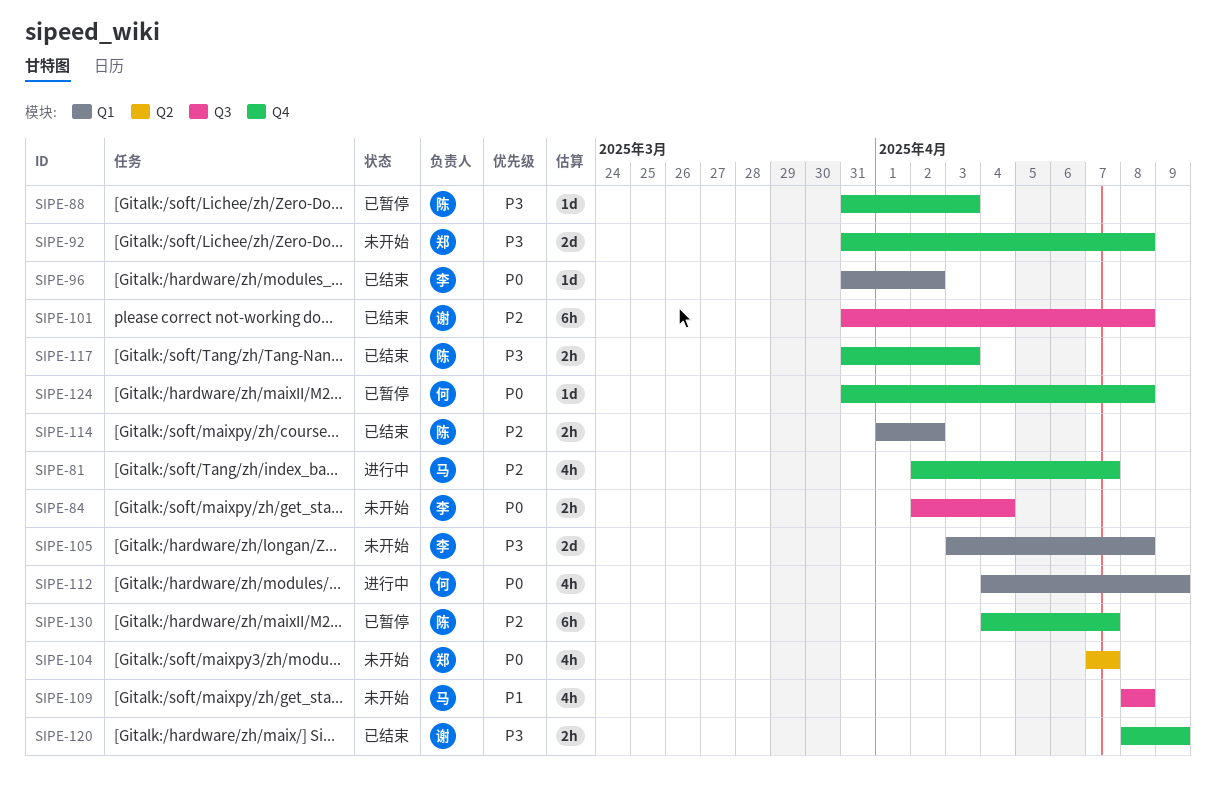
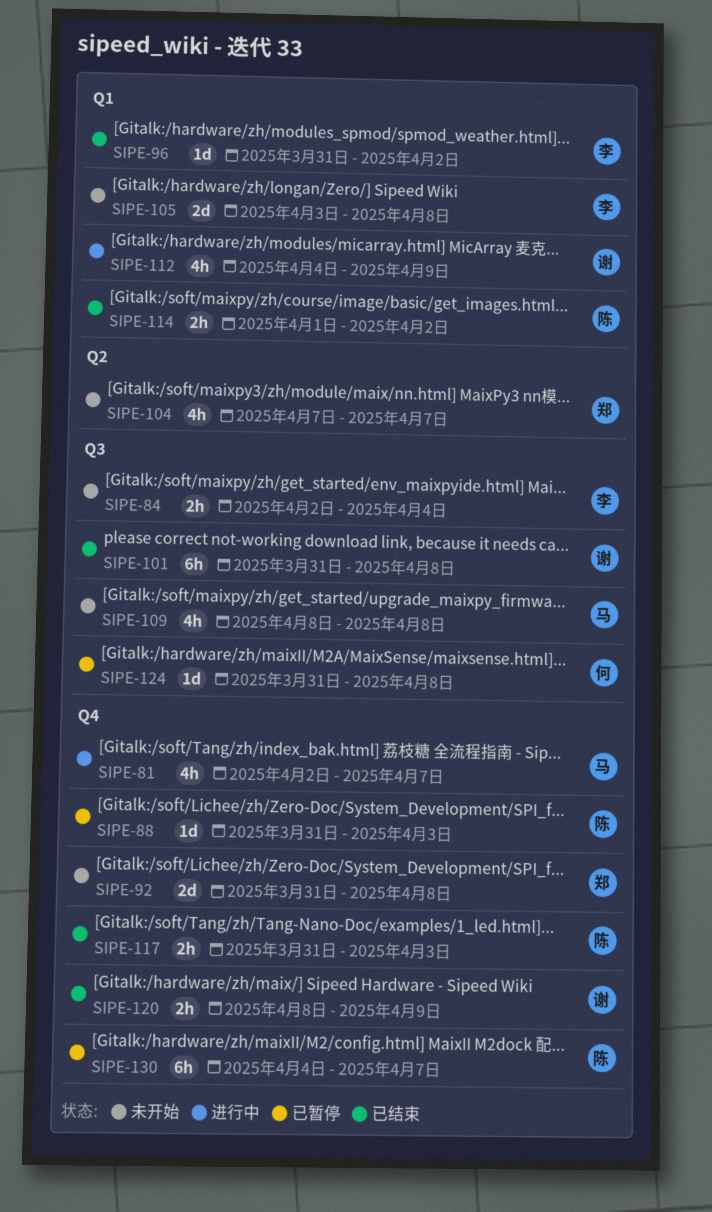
SIPE-112, owner: 何 -> 谢
SIPE-124, label: Q4 -> Q3

